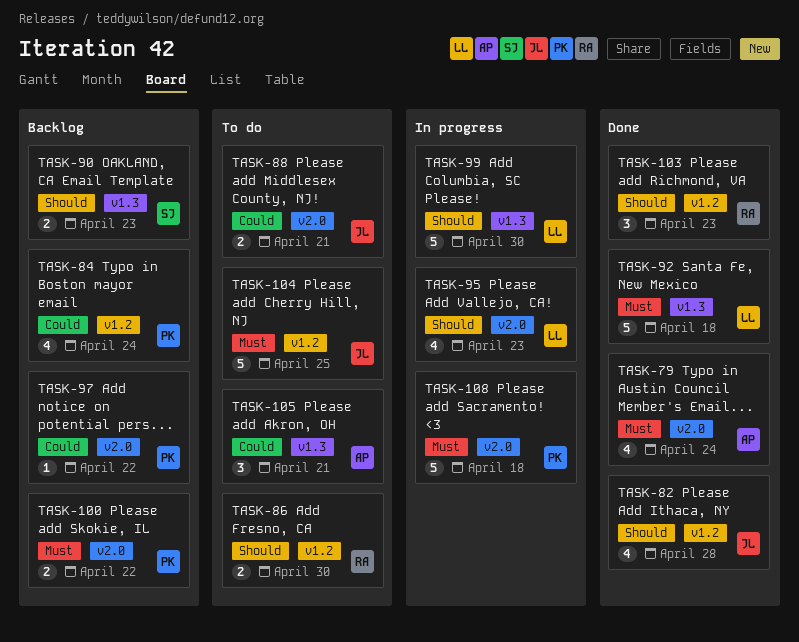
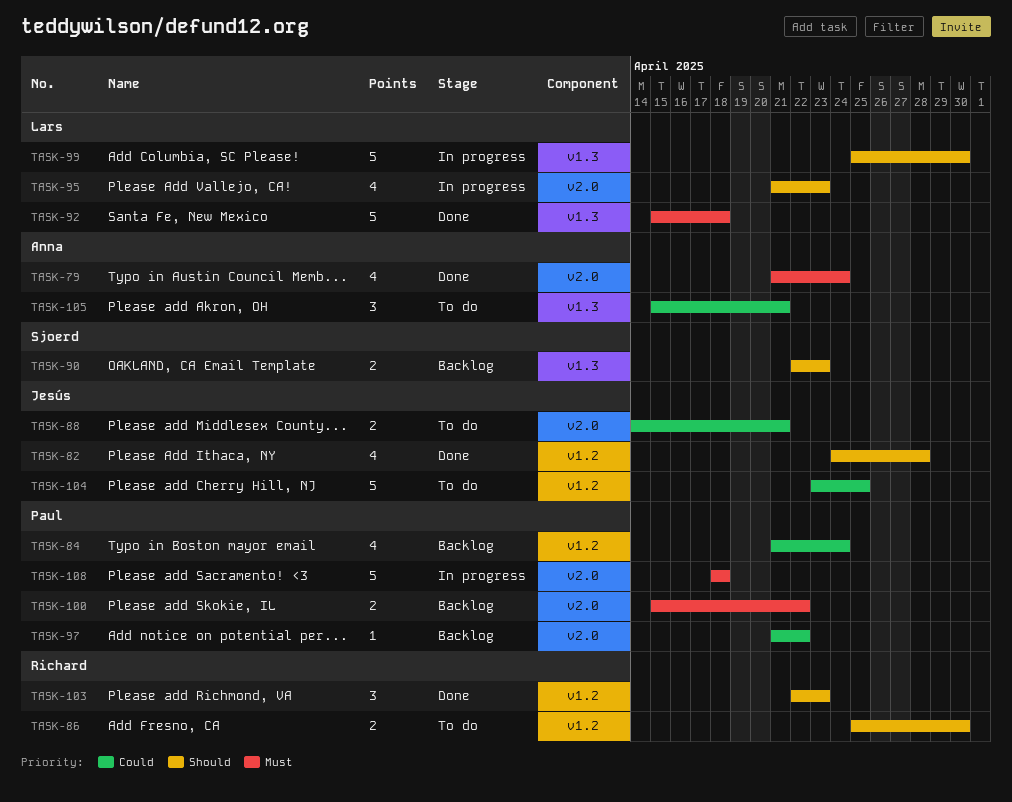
TASK-104, priority: Must -> Could

